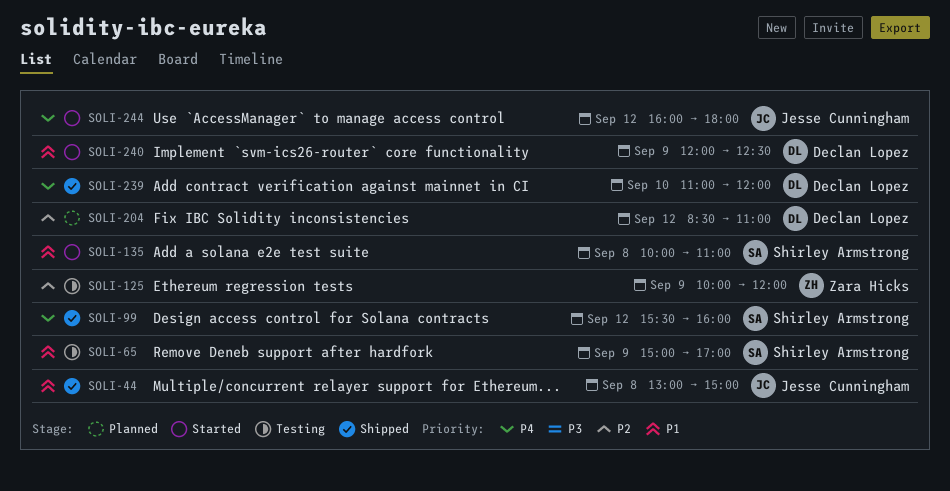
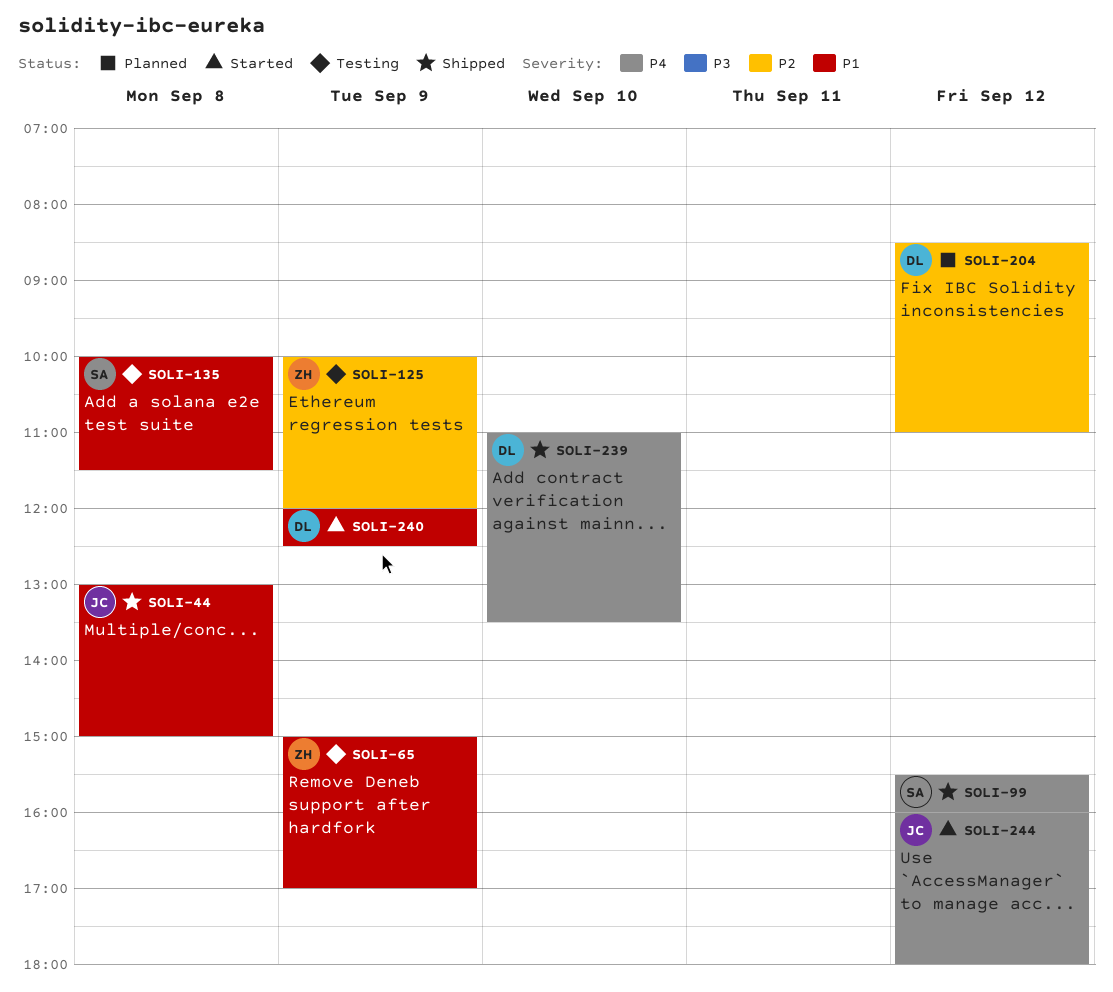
SOLI-65, owner: Shirley Armstrong -> Zara Hicks
SOLI-135, status: Started -> Testing
SOLI-135, ends: 11:00 -> 11:30
SOLI-239, ends: 12:00 -> 13:30

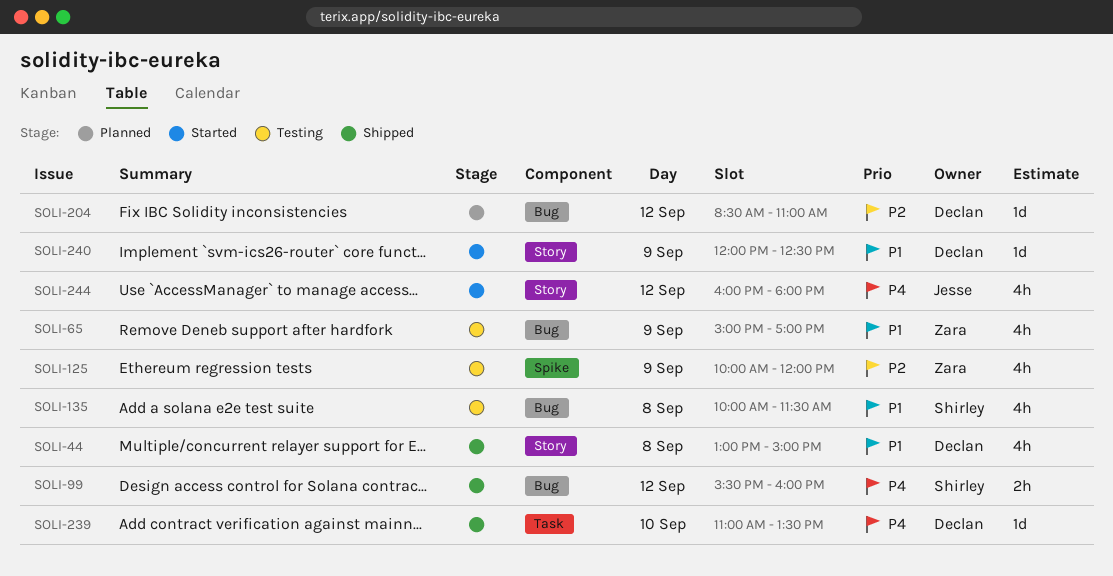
SOLI-44, owner: Jesse -> Declan

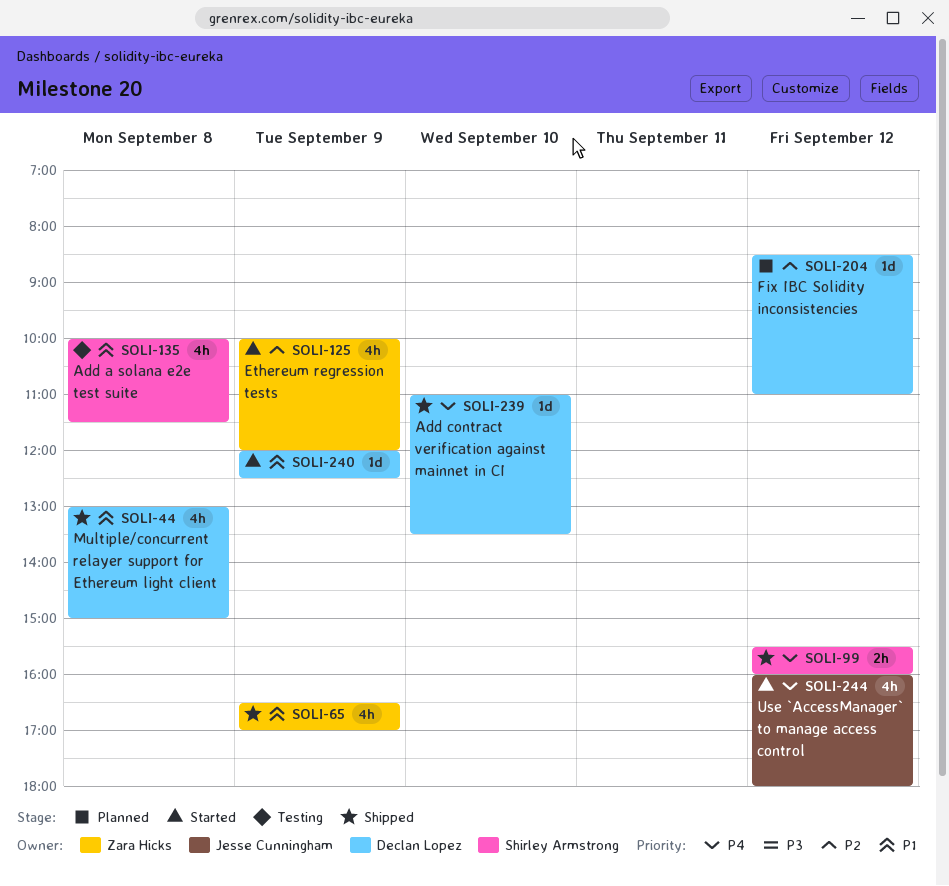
SOLI-65, status: Testing -> Shipped
SOLI-65, begins: 15:00 -> 16:30
SOLI-125, status: Testing -> Started

